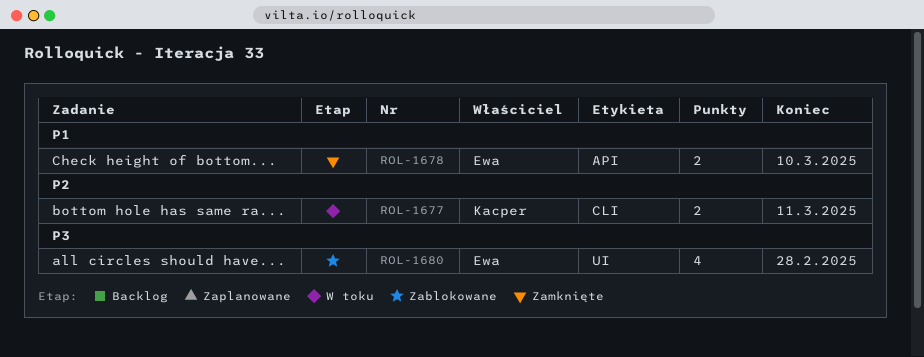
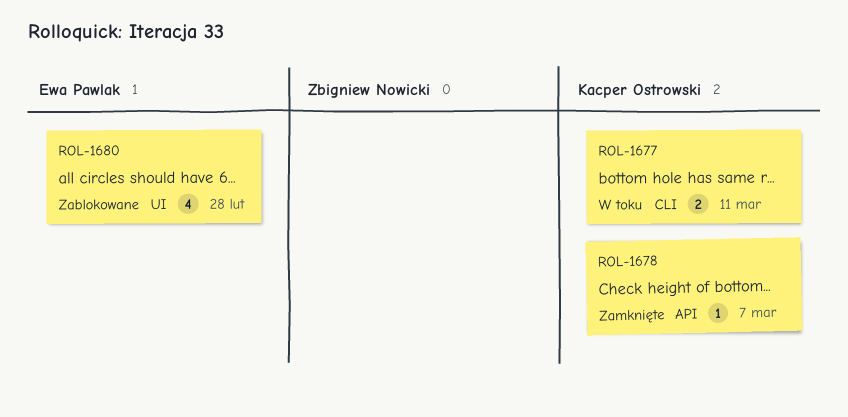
ROL-1678, owner: Ewa Pawlak -> Kacper Ostrowski
ROL-1678, estimate: 2 -> 1
ROL-1678, due: Mar 10 -> Mar 7

